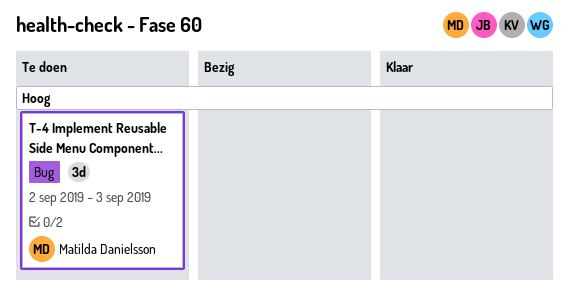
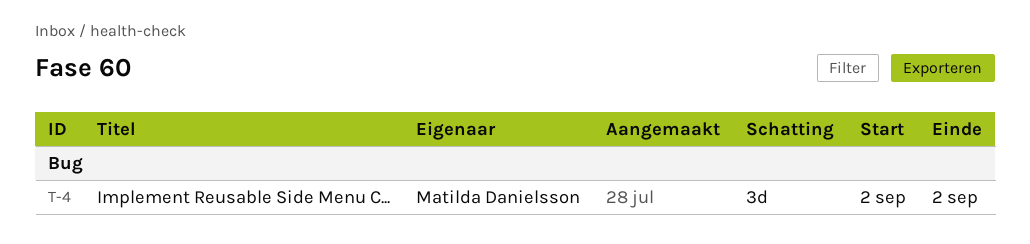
T-4, due: Sep 3 -> Sep 2

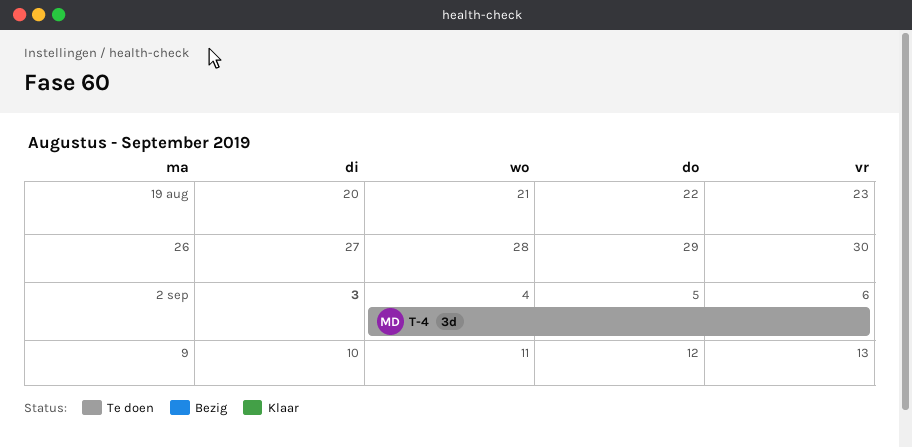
T-4, start: Sep 2 -> Sep 4
T-4, due: Sep 2 -> Sep 6

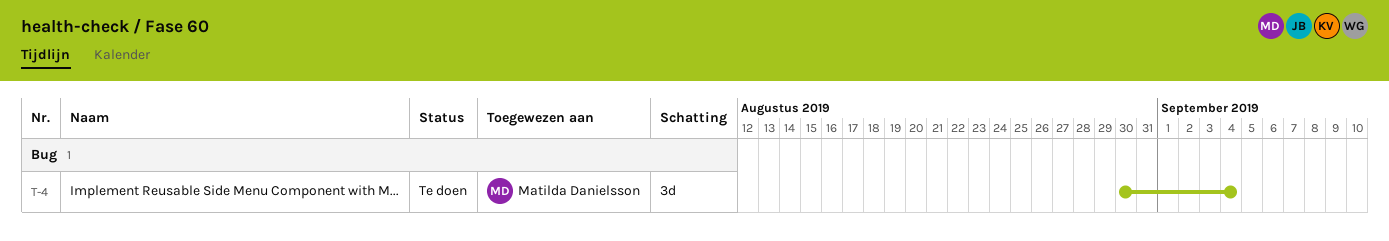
T-4, start: Sep 4 -> Aug 30
T-4, due: Sep 6 -> Sep 4

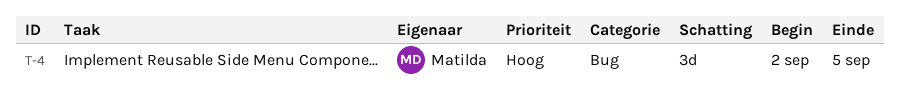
T-4, start: Aug 30 -> Sep 2
T-4, due: Sep 4 -> Sep 5

